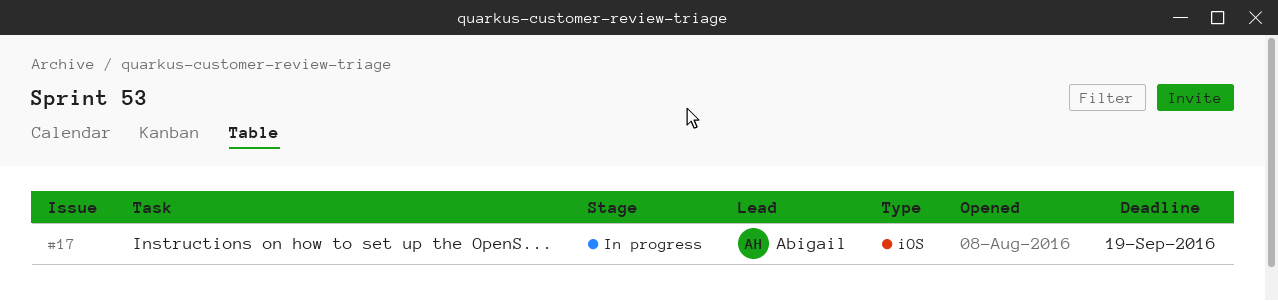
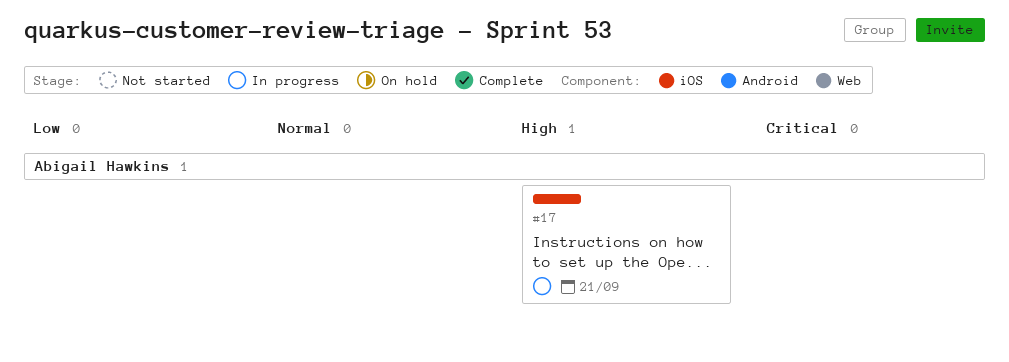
#17, due: Sep 19 -> Sep 21

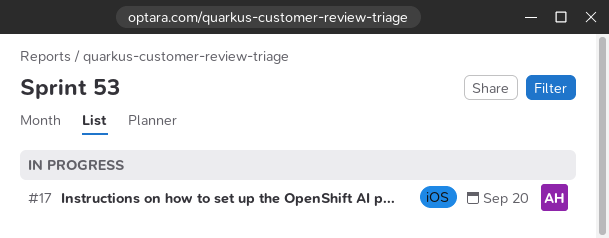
#17, due: Sep 21 -> Sep 20

